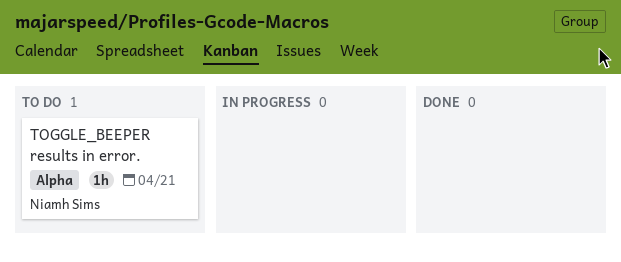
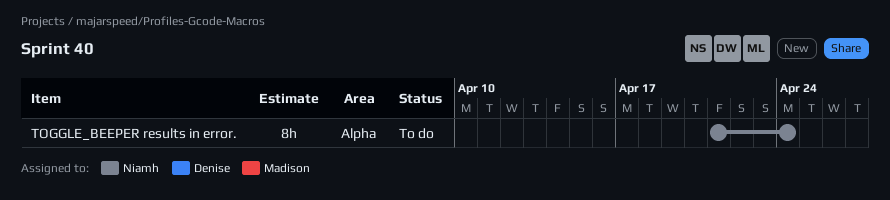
TOGGLE_BEEPER results in error., estimate: 1h -> 8h
TOGGLE_BEEPER results in error., due: Apr 21 -> Apr 24

